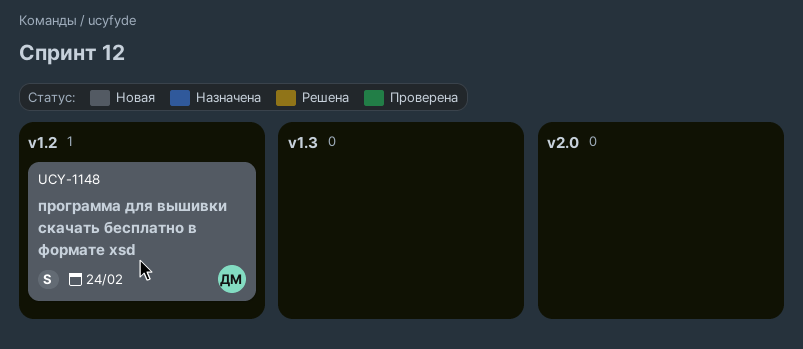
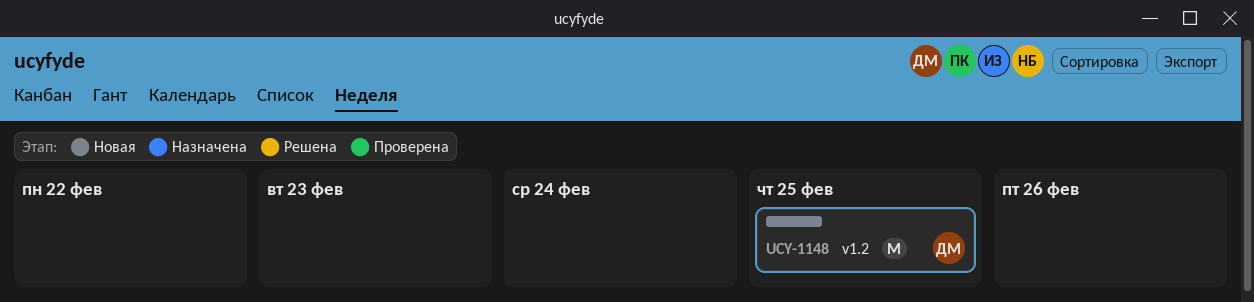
UCY-1148, estimate: S -> M
UCY-1148, due: Feb 24 -> Feb 25

